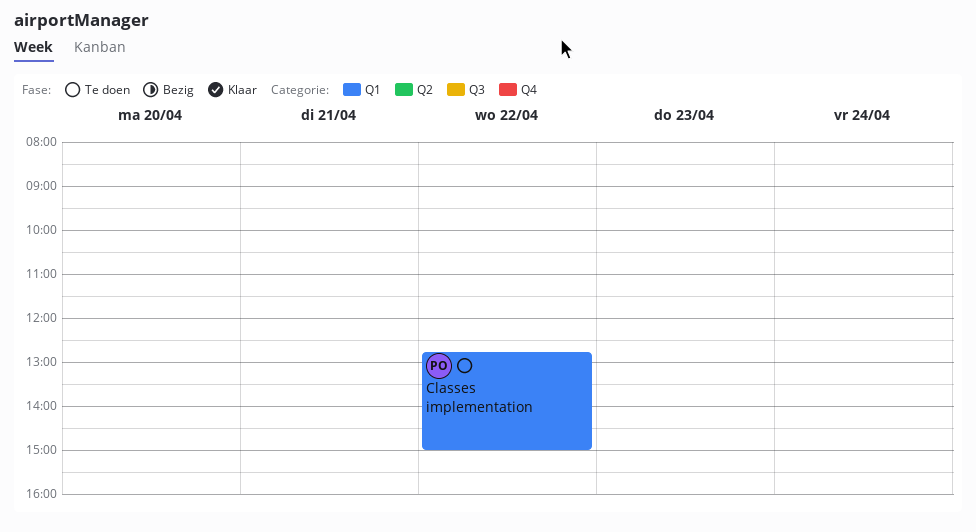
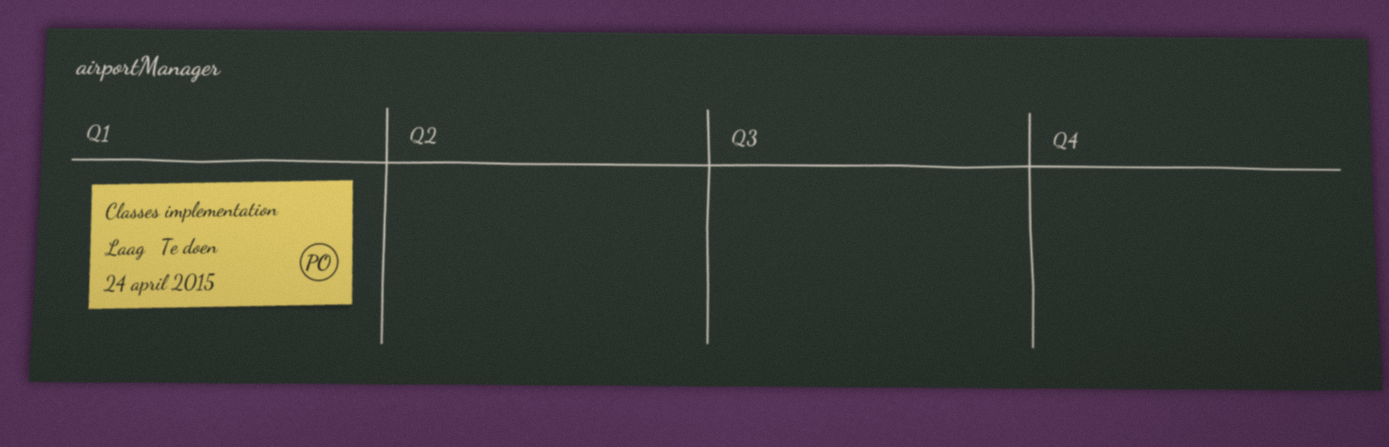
Classes implementation, day: Apr 22 -> Apr 24

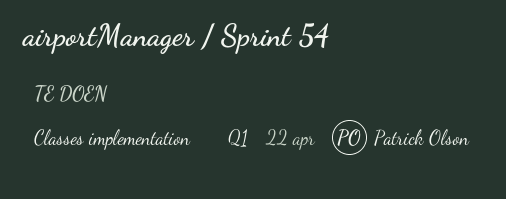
Classes implementation, day: Apr 24 -> Apr 22

